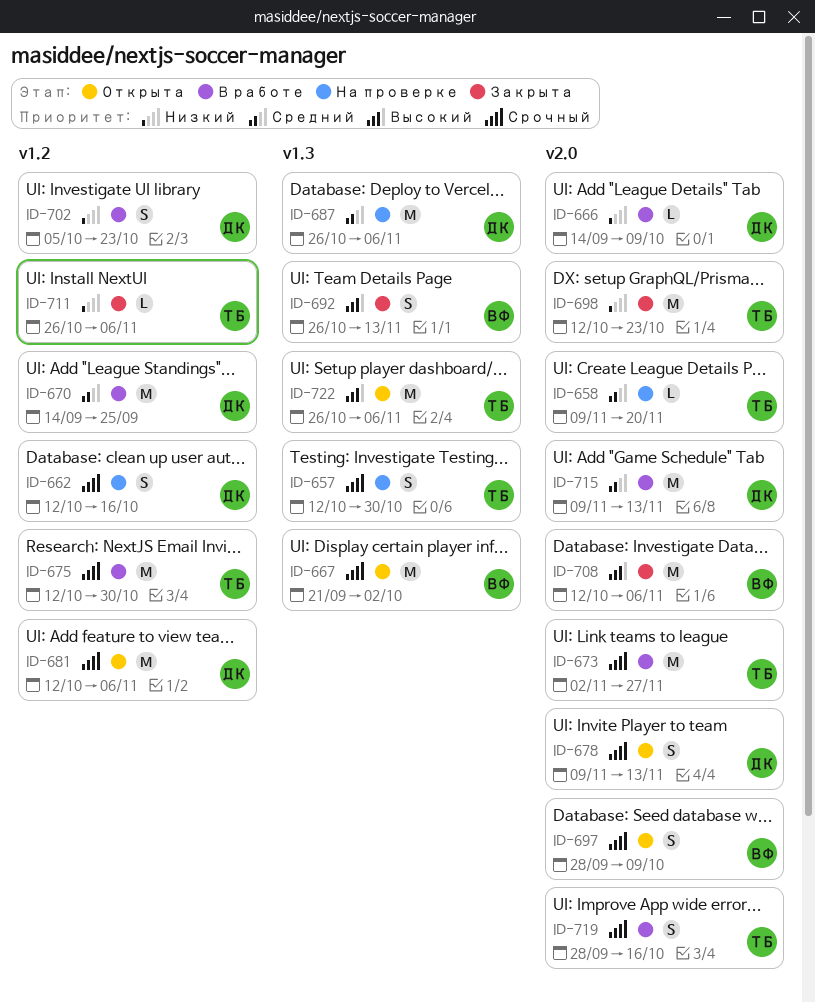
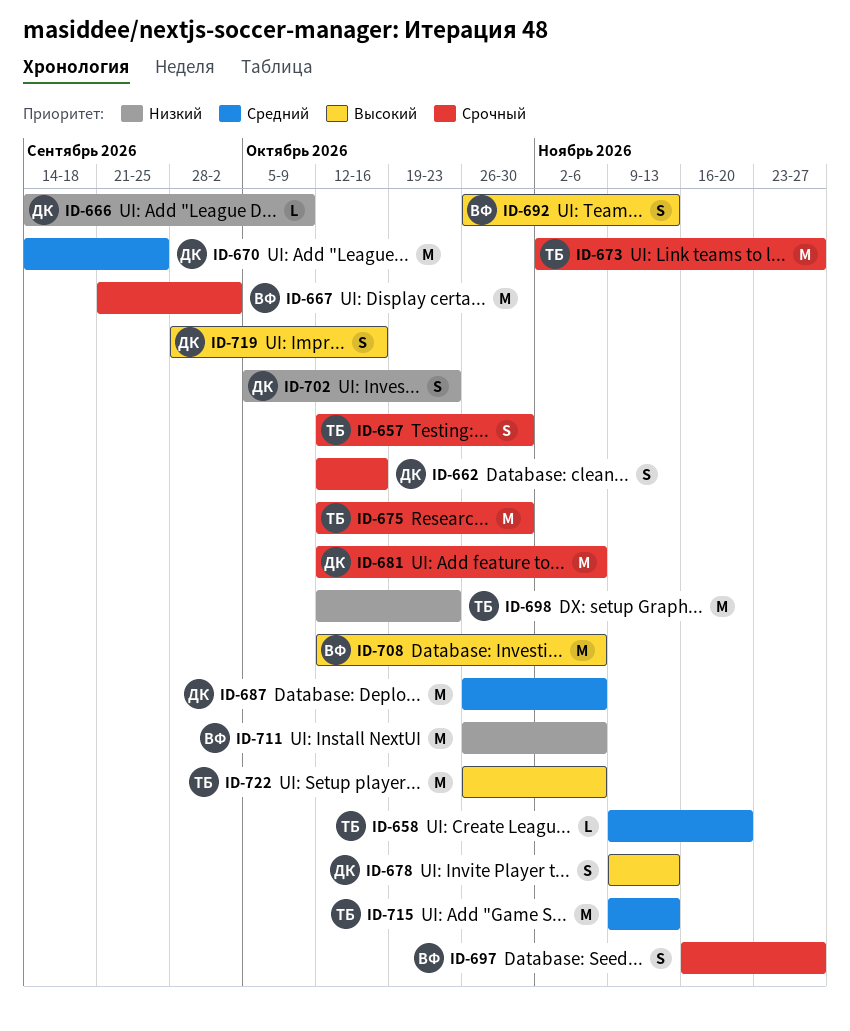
ID-678, priority: Срочный -> Высокий
ID-697, start: Sep 28 -> Nov 16
ID-697, due: Oct 9 -> Nov 27
ID-711, owner: ТБ -> ВФ
ID-711, estimate: L -> M
ID-715, owner: ДК -> ТБ
ID-719, owner: ТБ -> ДК
ID-719, priority: Срочный -> Высокий

